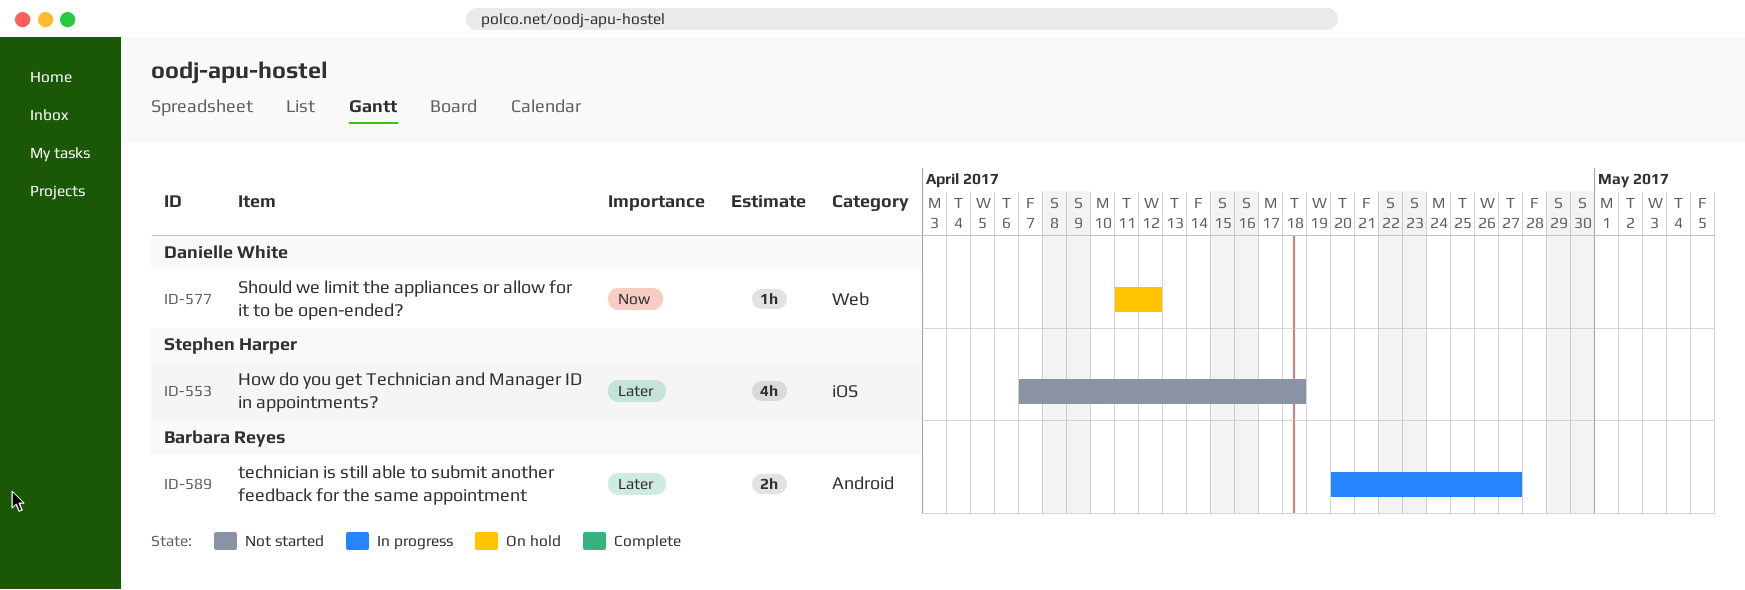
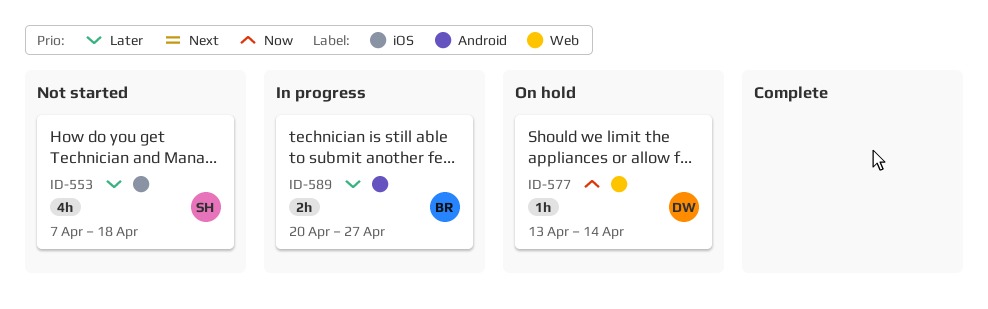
ID-577, start: Apr 11 -> Apr 13
ID-577, due: Apr 12 -> Apr 14

